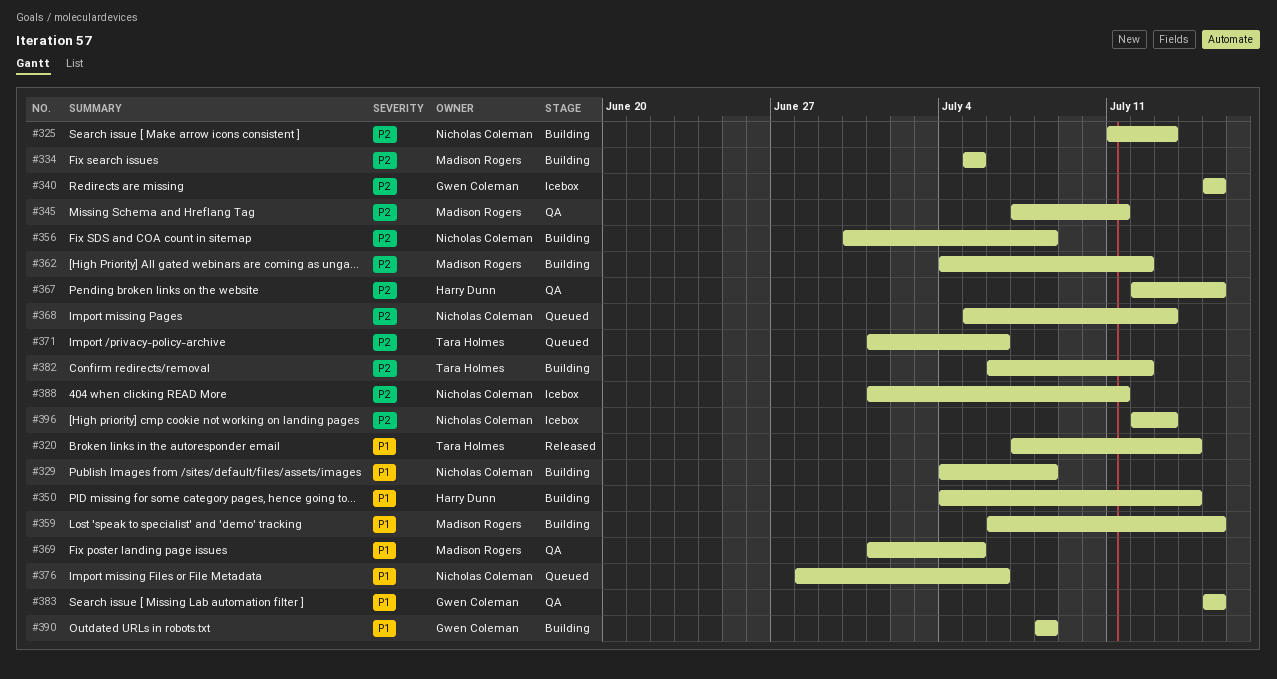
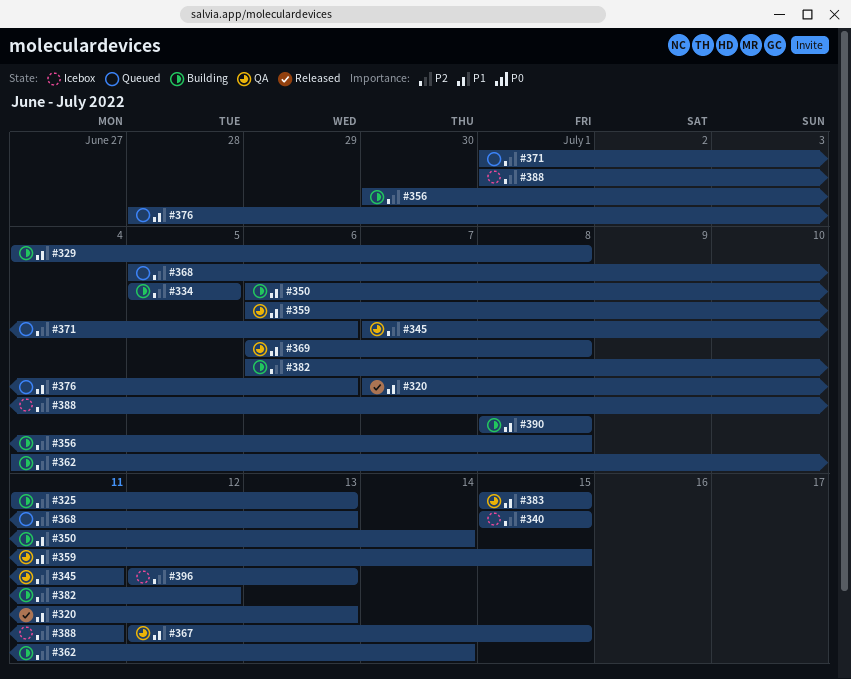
#320, due: Jul 14 -> Jul 13
#350, start: Jul 4 -> Jul 6
#359, status: Building -> QA
#362, due: Jul 12 -> Jul 14
#367, priority: P2 -> P1
#369, start: Jul 1 -> Jul 6
#369, due: Jul 5 -> Jul 8

